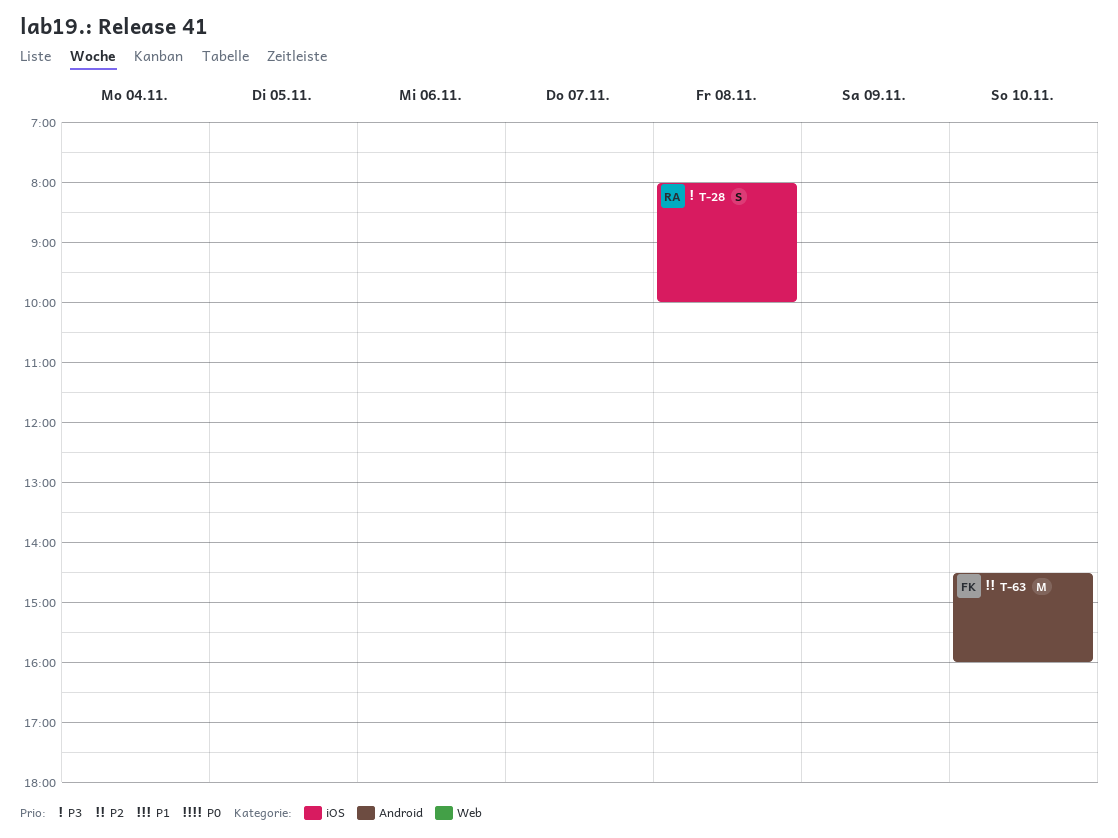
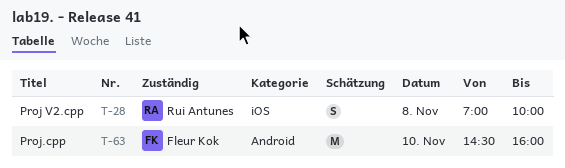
T-28, begins: 08:00 -> 07:00

